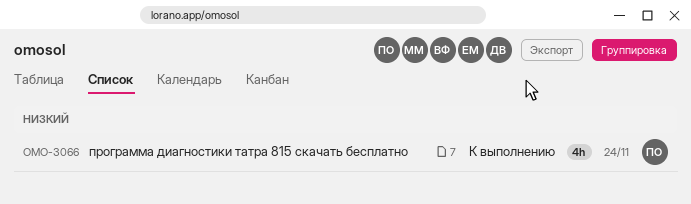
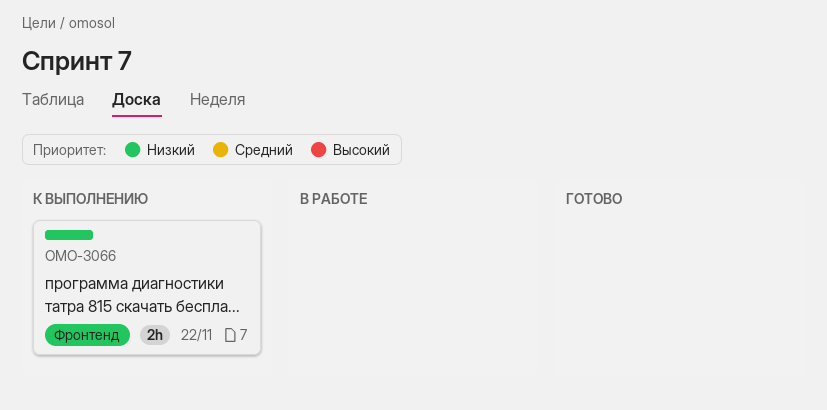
OMO-3066, estimate: 4h -> 2h
OMO-3066, due: Nov 24 -> Nov 22

